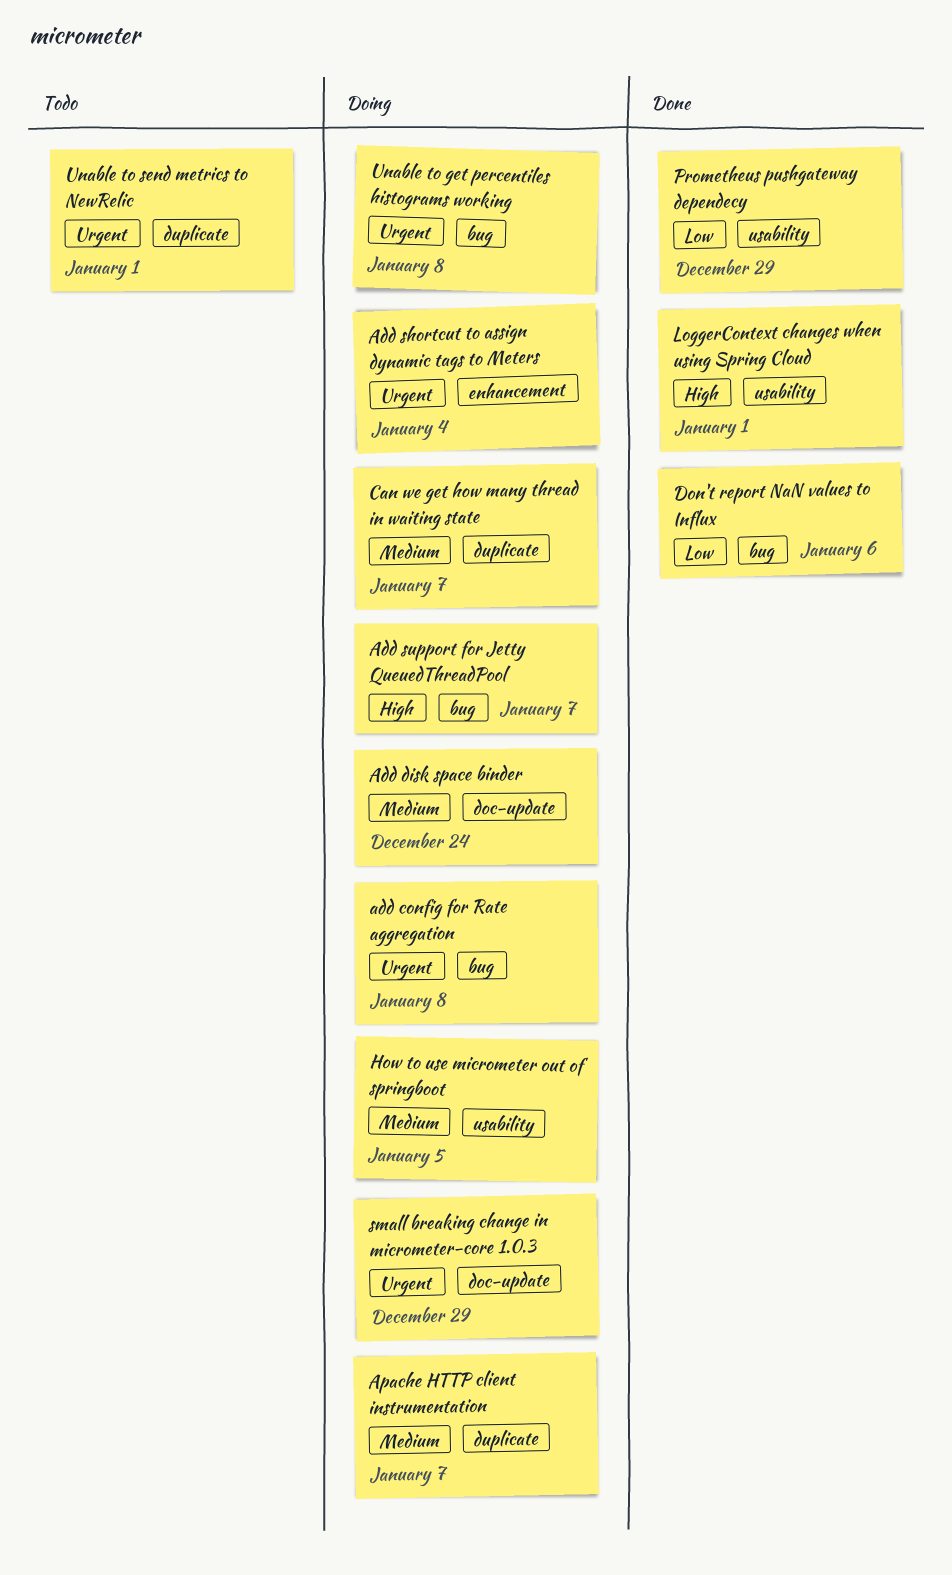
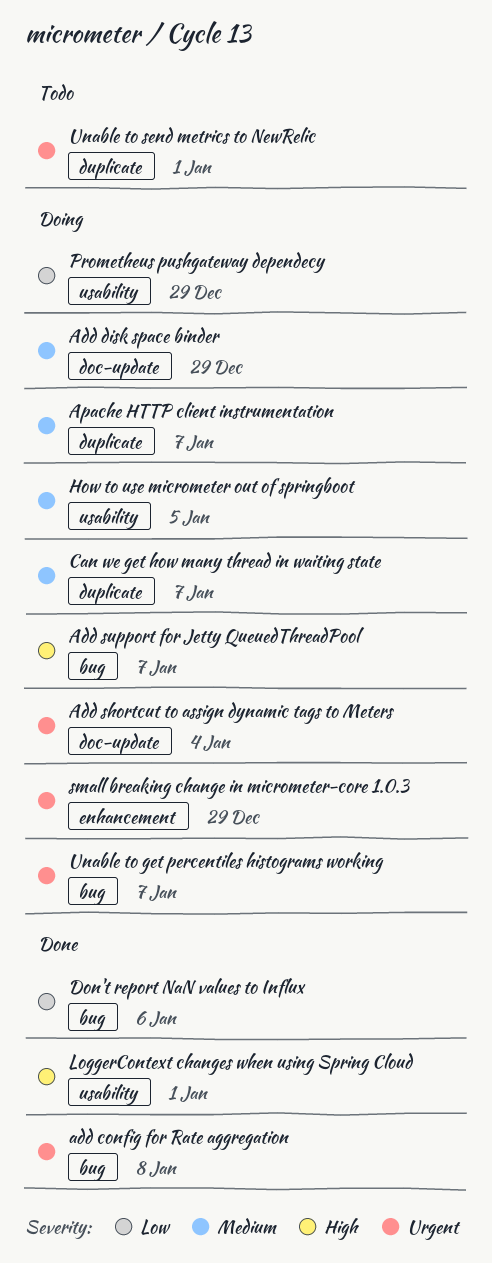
add config for Rate aggregation, status: Doing -> Done
Add disk space binder, due: Dec 24 -> Dec 29
Add shortcut to assign dynamic tags to Meters, label: enhancement -> doc-update
Prometheus pushgateway dependecy, status: Done -> Doing
small breaking change in micrometer-core 1.0.3, label: doc-update -> enhancement
Unable to get percentiles histograms working, due: Jan 8 -> Jan 7

